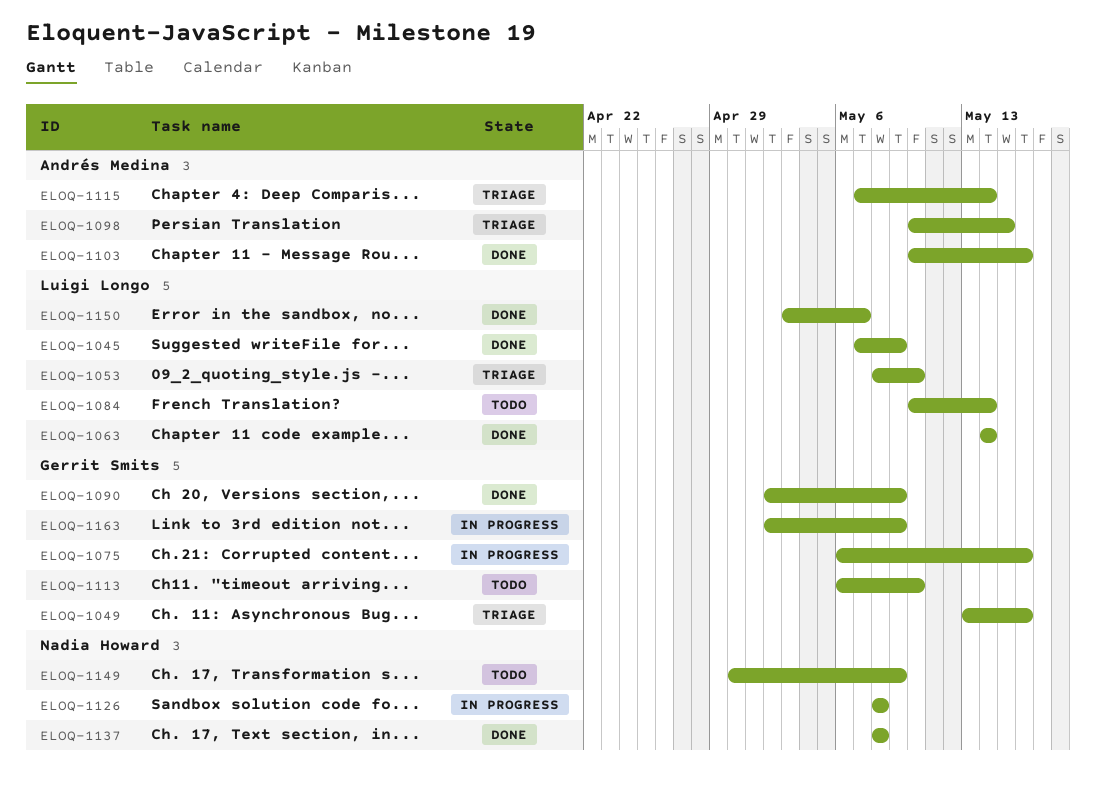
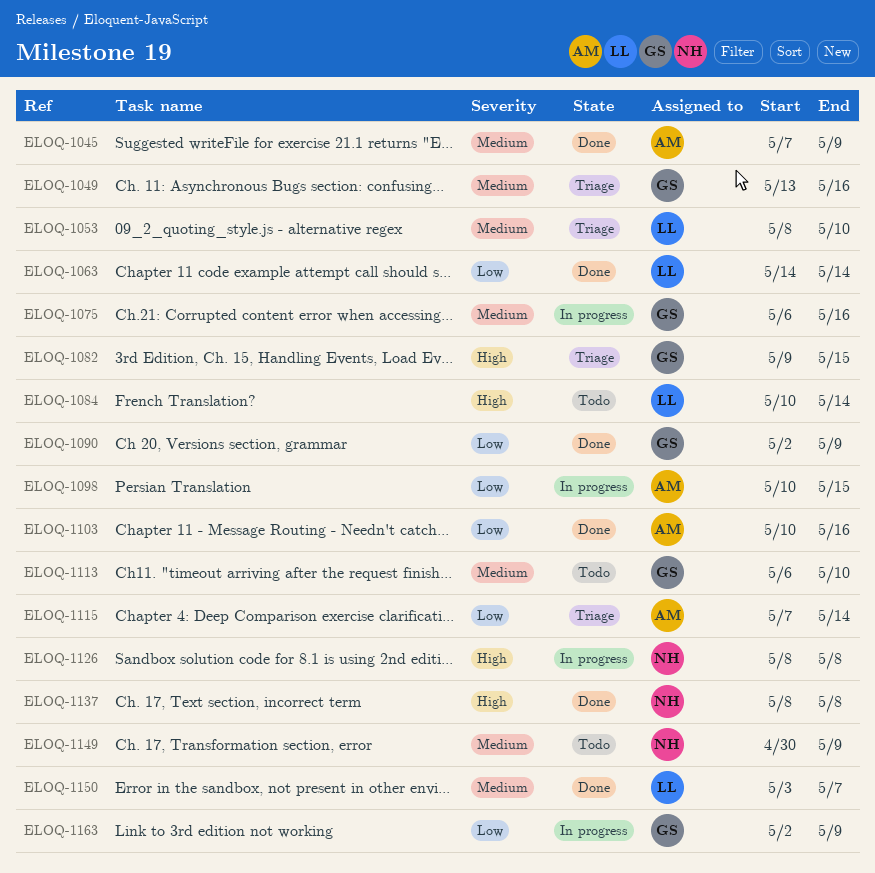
ELOQ-1045, owner: Luigi Longo -> Andrés Medina
ELOQ-1082: none -> present
ELOQ-1098, status: Triage -> In progress

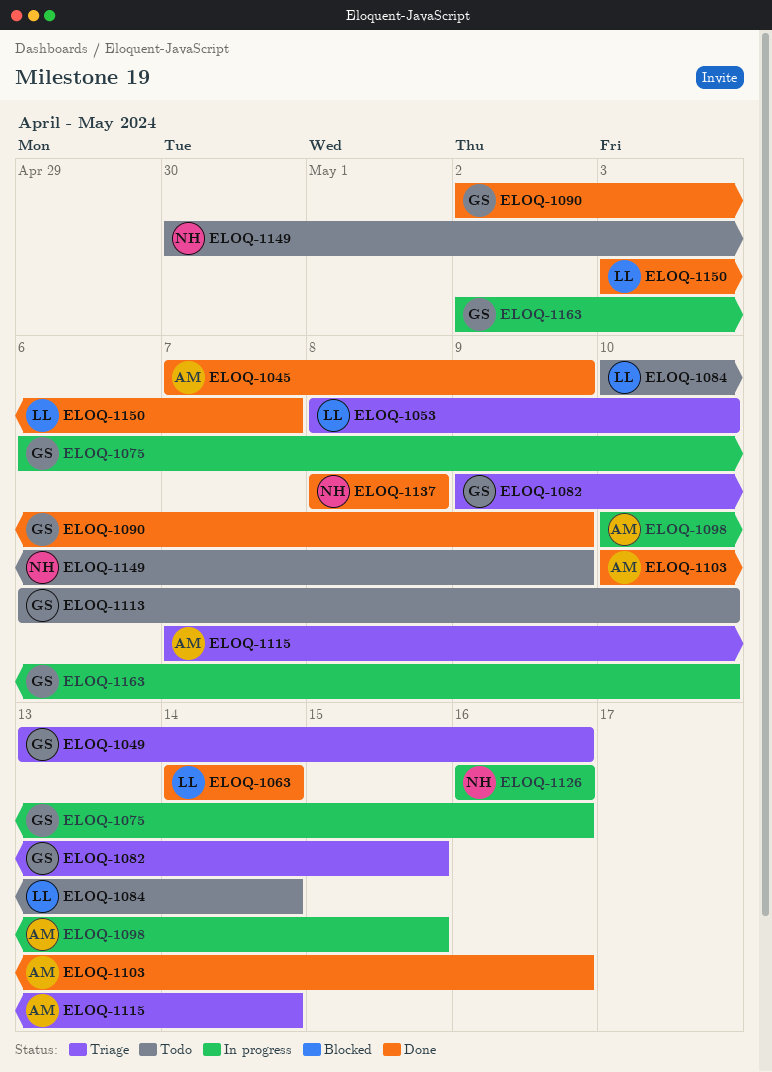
ELOQ-1126, start: May 8 -> May 16
ELOQ-1126, due: May 8 -> May 16
ELOQ-1163, due: May 9 -> May 10

